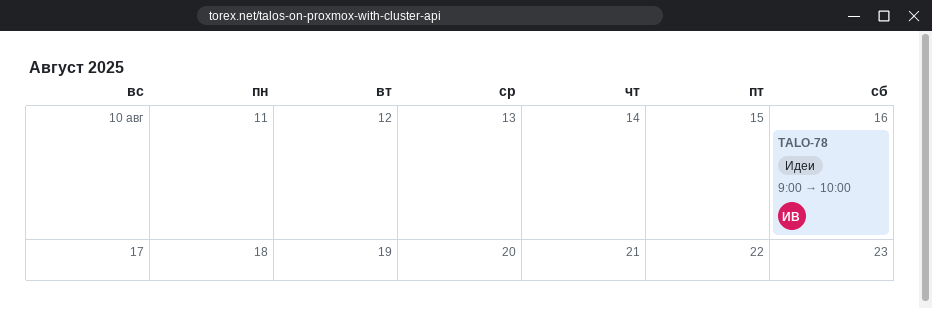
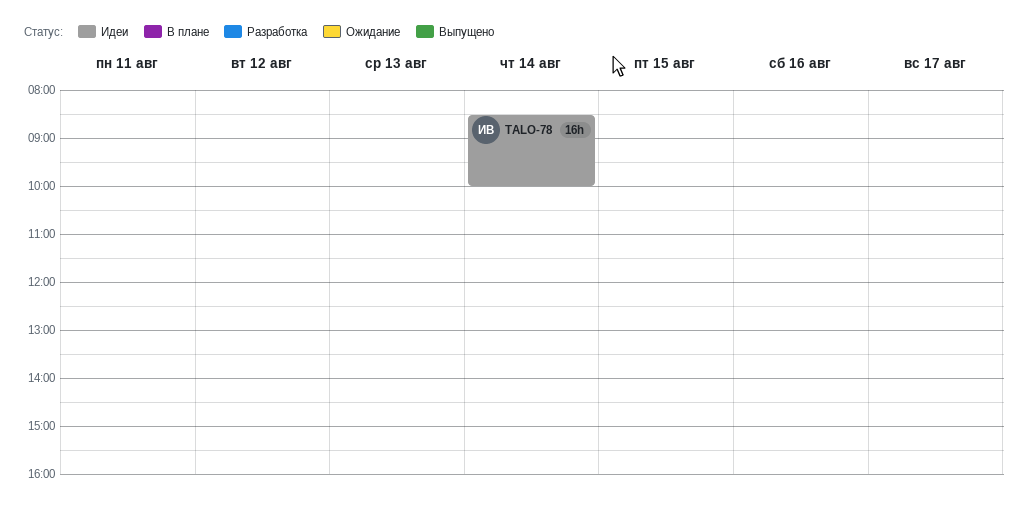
TALO-78, day: Aug 16 -> Aug 14
TALO-78, begins: 09:00 -> 08:30

